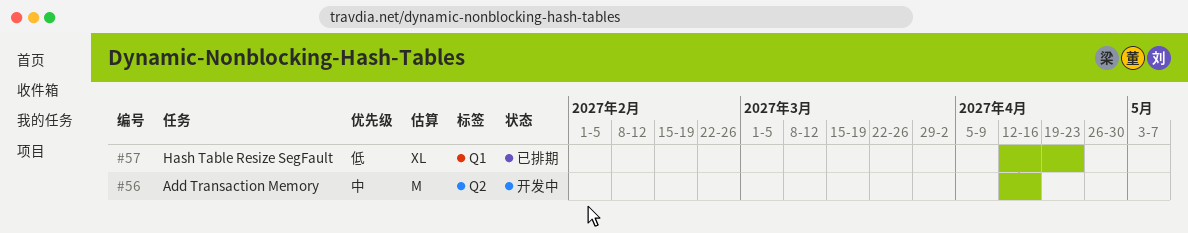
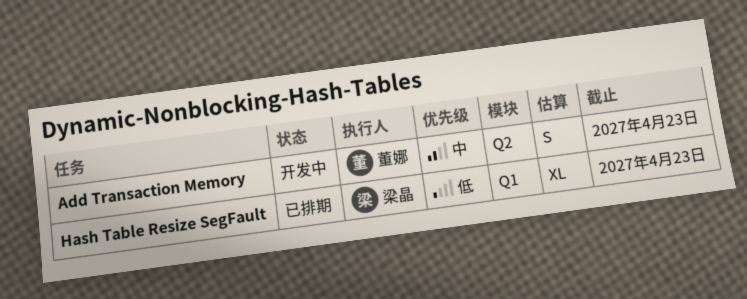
Add Transaction Memory, estimate: M -> S
Add Transaction Memory, due: Apr 16 -> Apr 23

